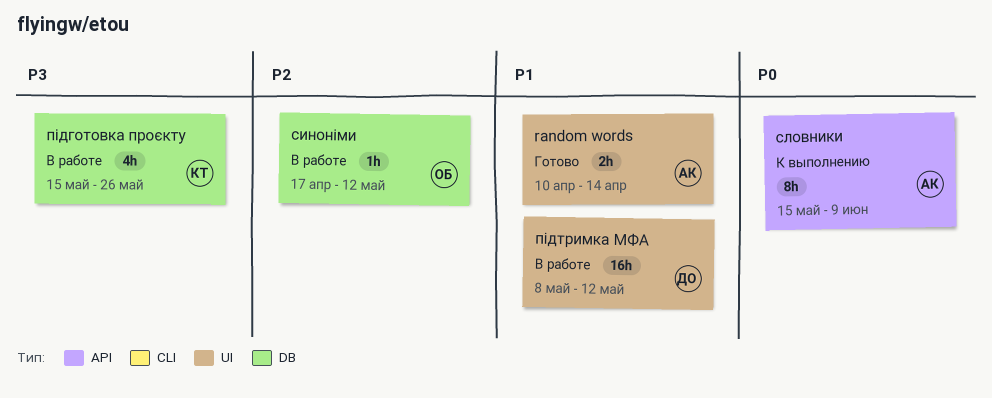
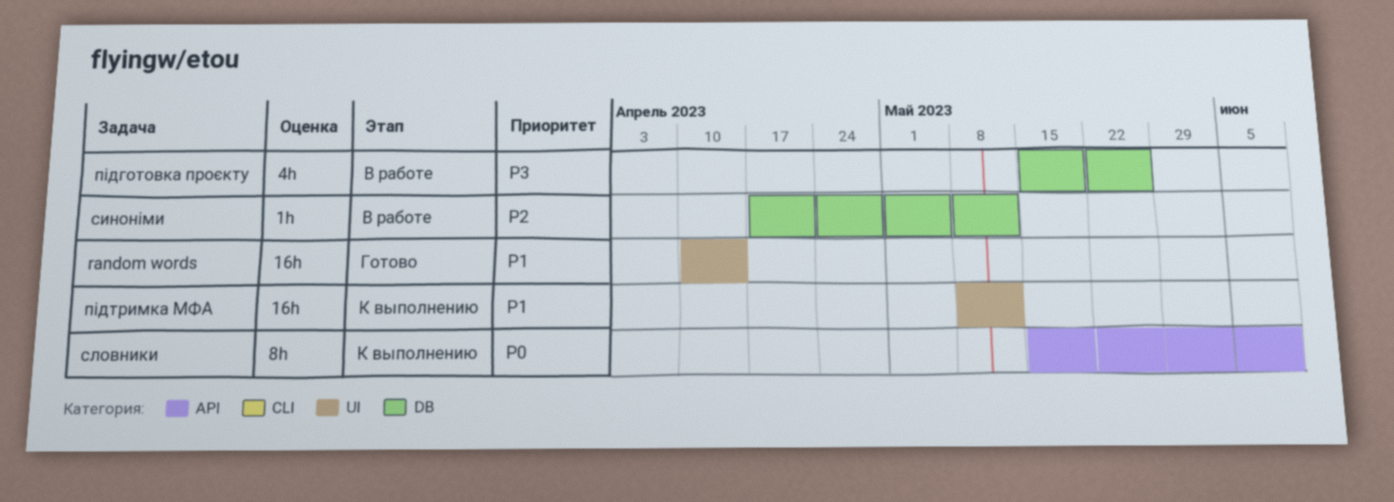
random words, estimate: 2h -> 16h
підтримка МФА, status: В работе -> К выполнению

